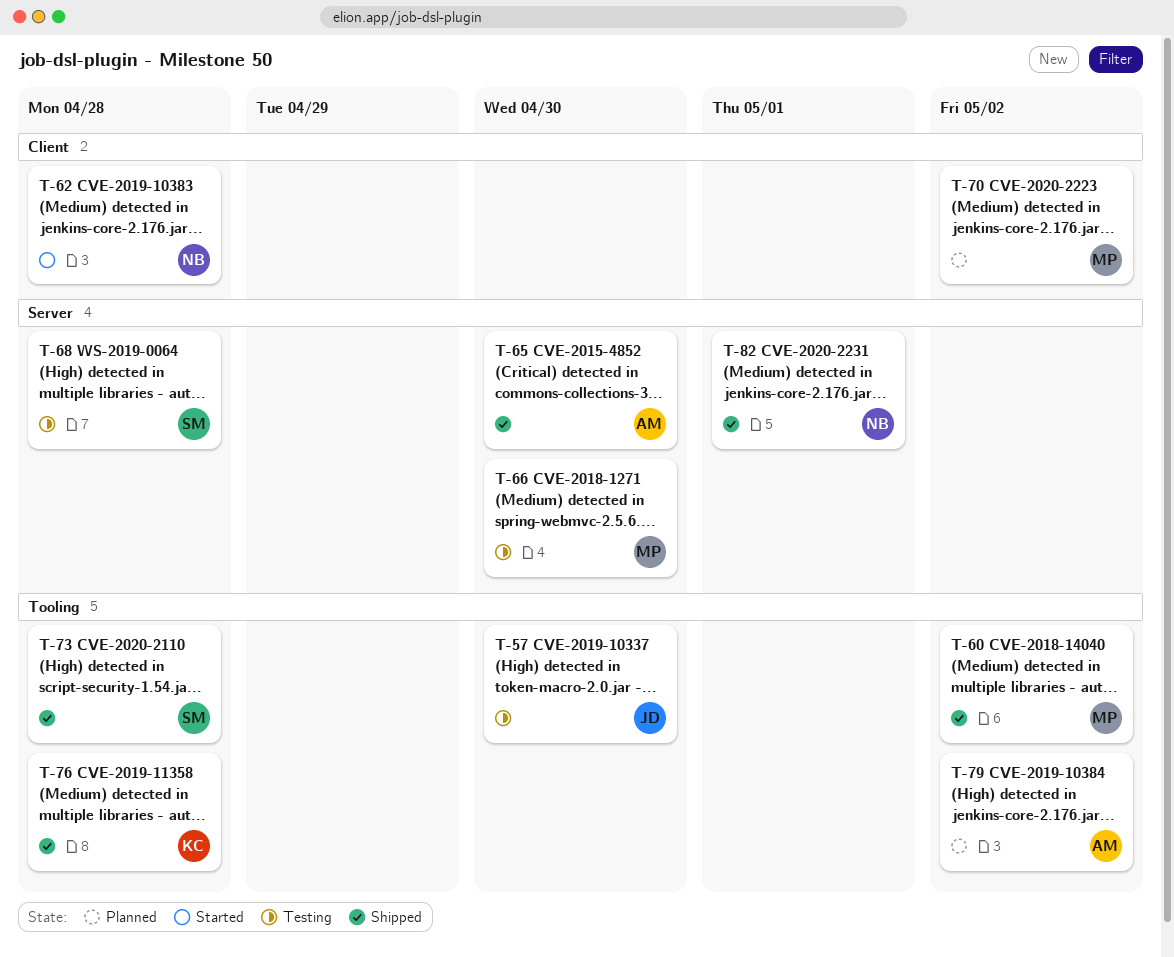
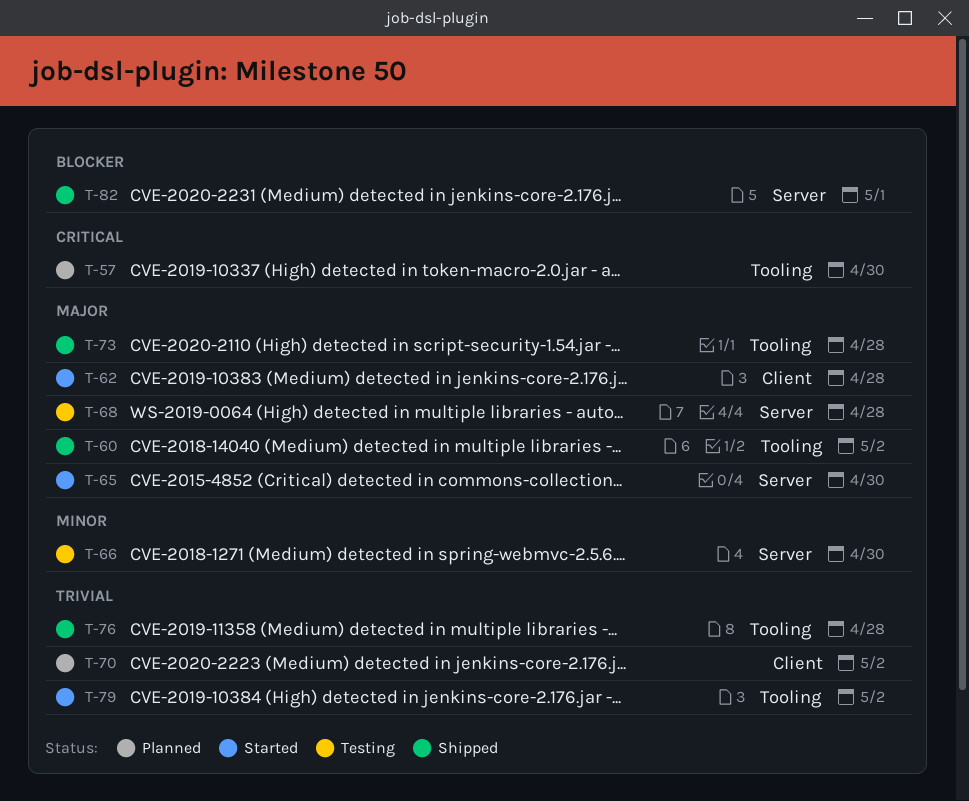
T-57, status: Testing -> Planned
T-65, status: Shipped -> Started
T-79, status: Planned -> Started

